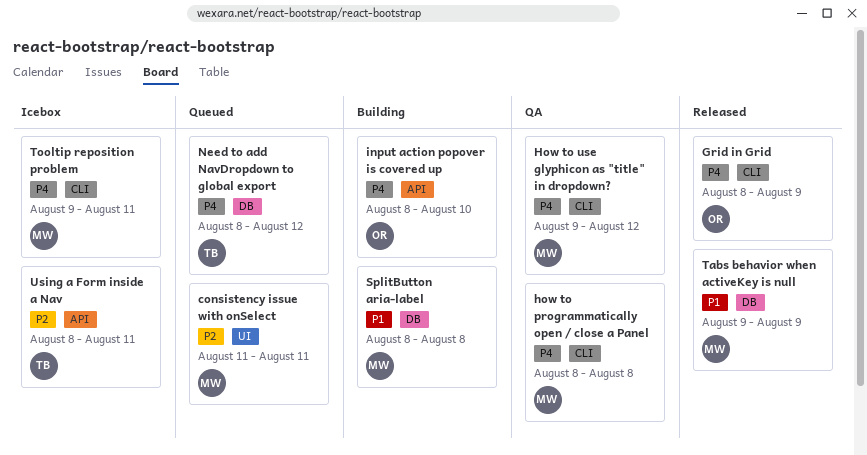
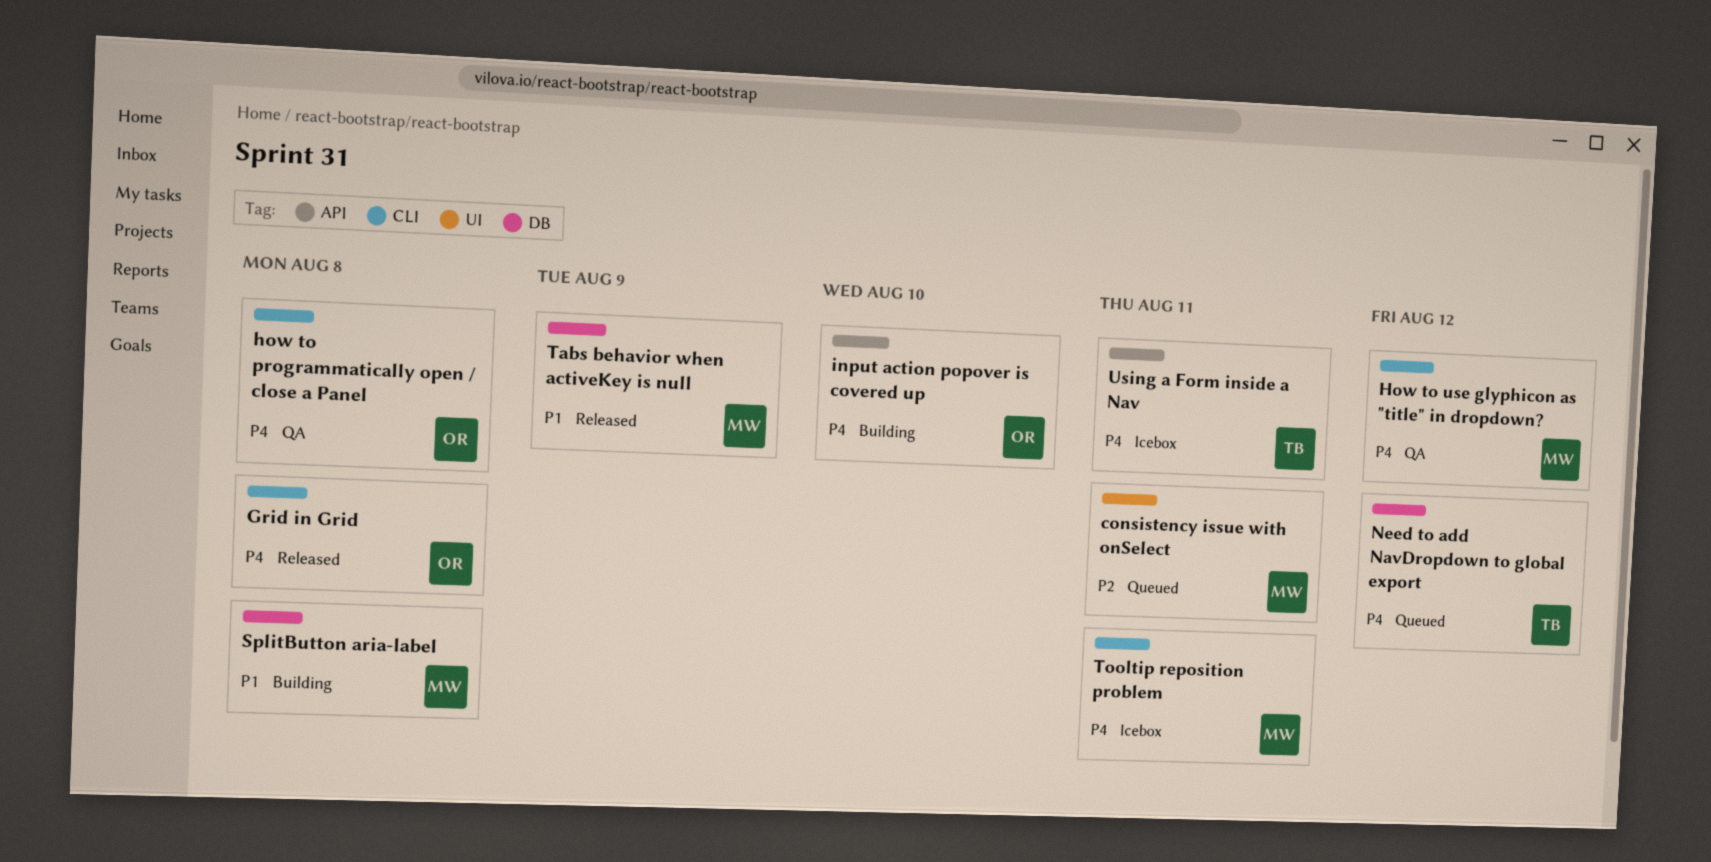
Grid in Grid, due: Aug 9 -> Aug 8
how to programmatically open / close a Panel, owner: MW -> OR
Using a Form inside a Nav, priority: P2 -> P4

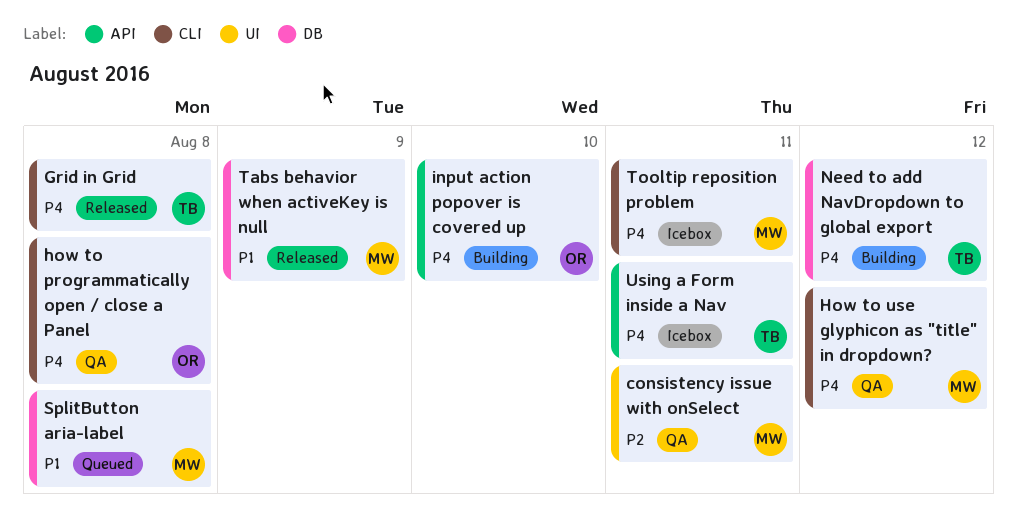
consistency issue with onSelect, status: Queued -> QA
Grid in Grid, owner: OR -> TB
Need to add NavDropdown to global export, status: Queued -> Building
SplitButton aria-label, status: Building -> Queued

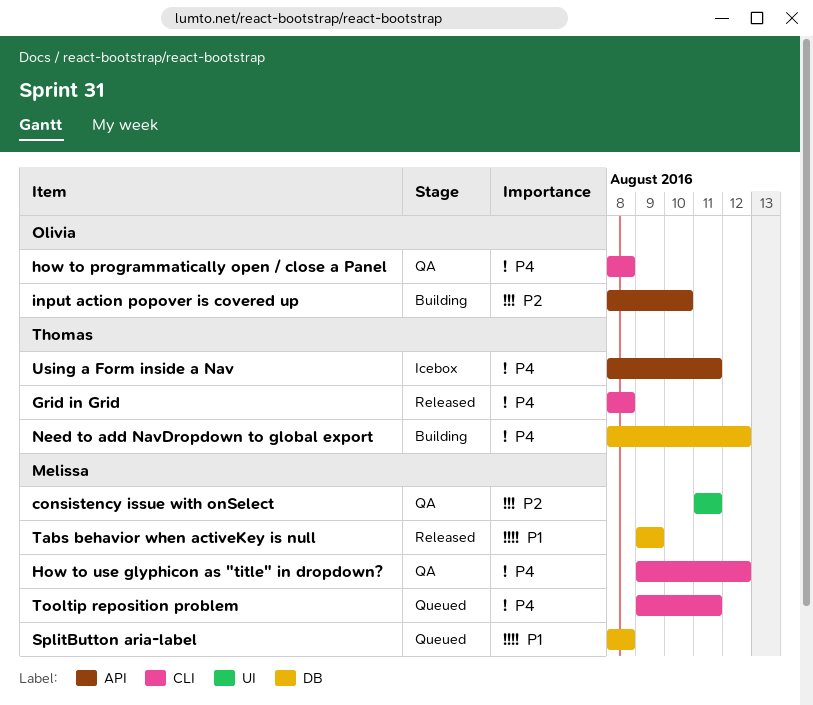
input action popover is covered up, priority: P4 -> P2
Tooltip reposition problem, status: Icebox -> Queued

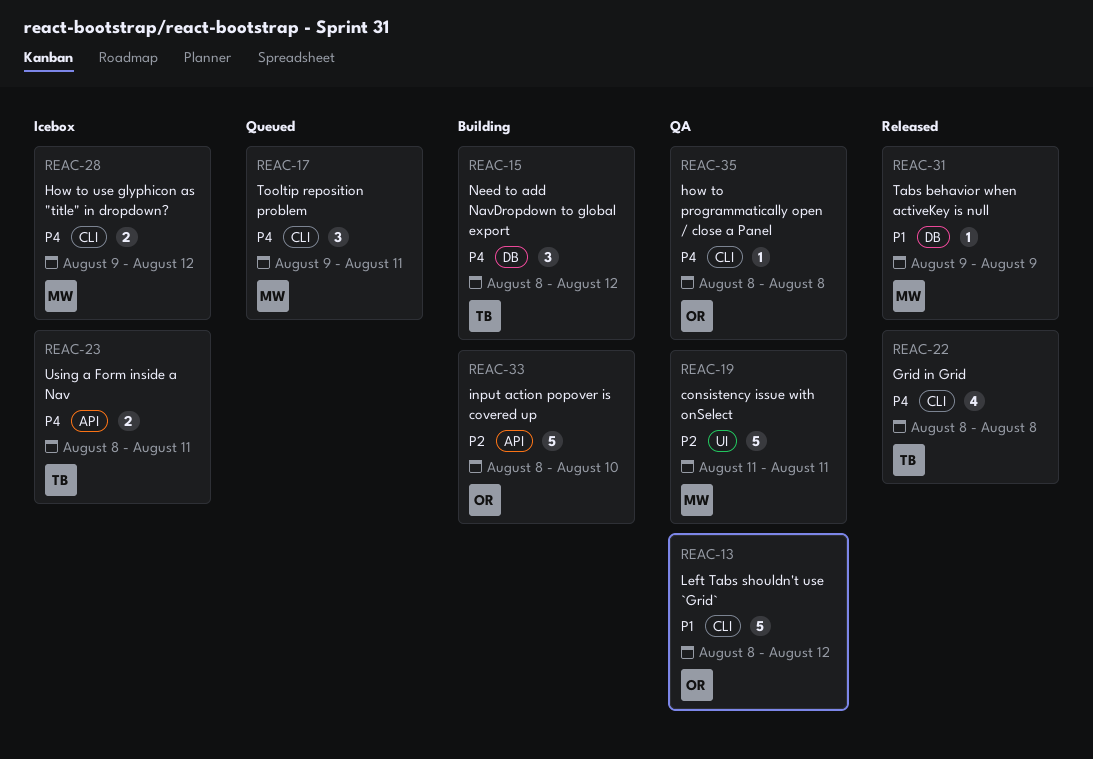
How to use glyphicon as "title" in dropdown?, status: QA -> Icebox
Left Tabs shouldn't use `Grid`: none -> present
SplitButton aria-label: present -> none

